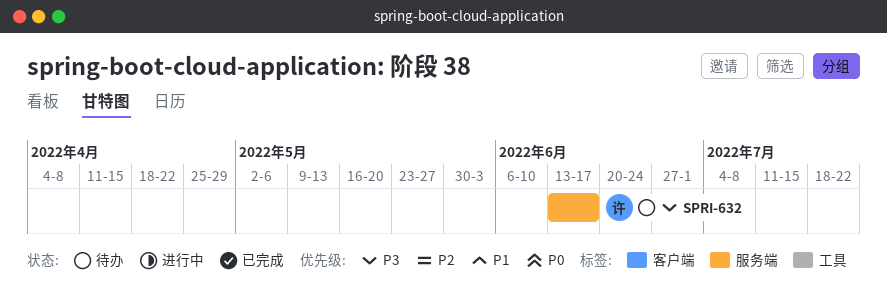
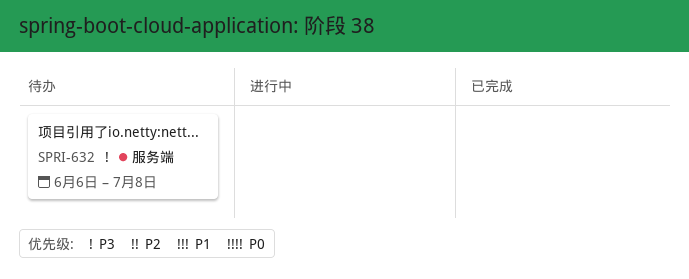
SPRI-632, start: Jun 13 -> Jun 6
SPRI-632, due: Jun 17 -> Jul 8

